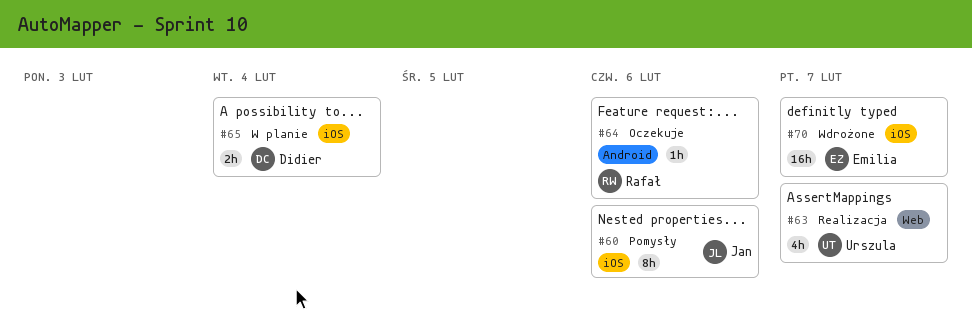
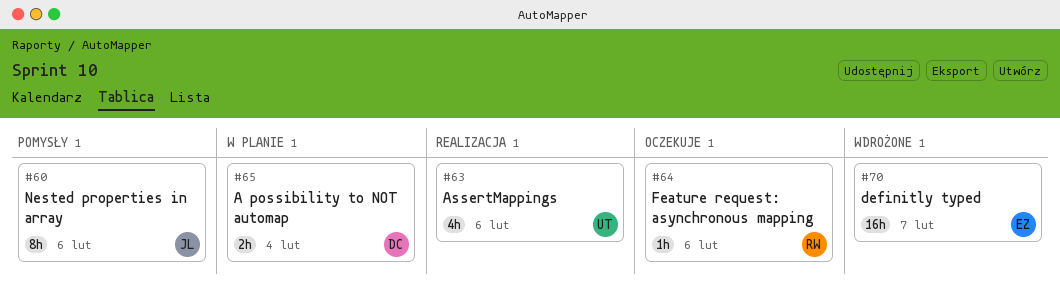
#63, due: Feb 7 -> Feb 6

